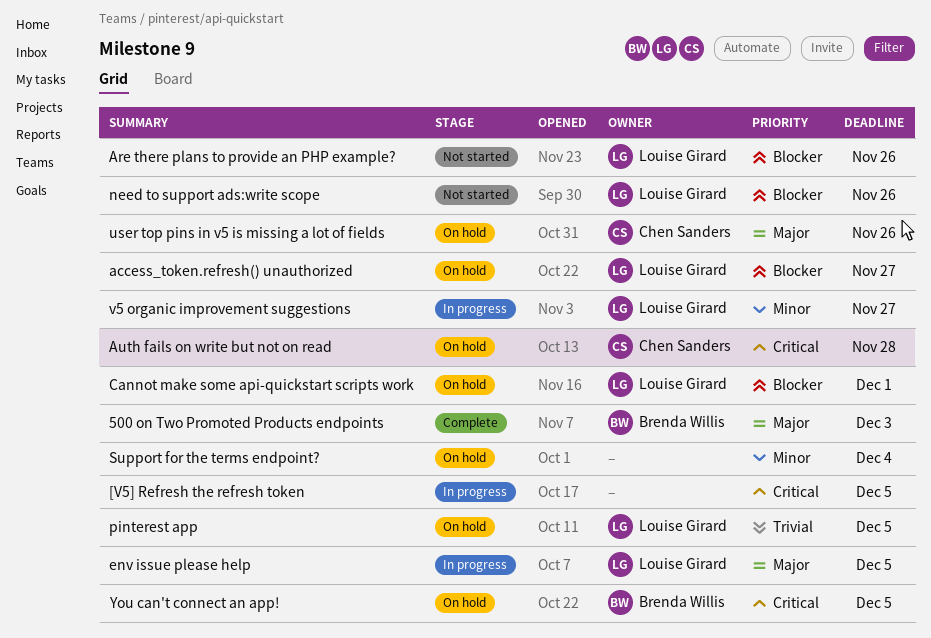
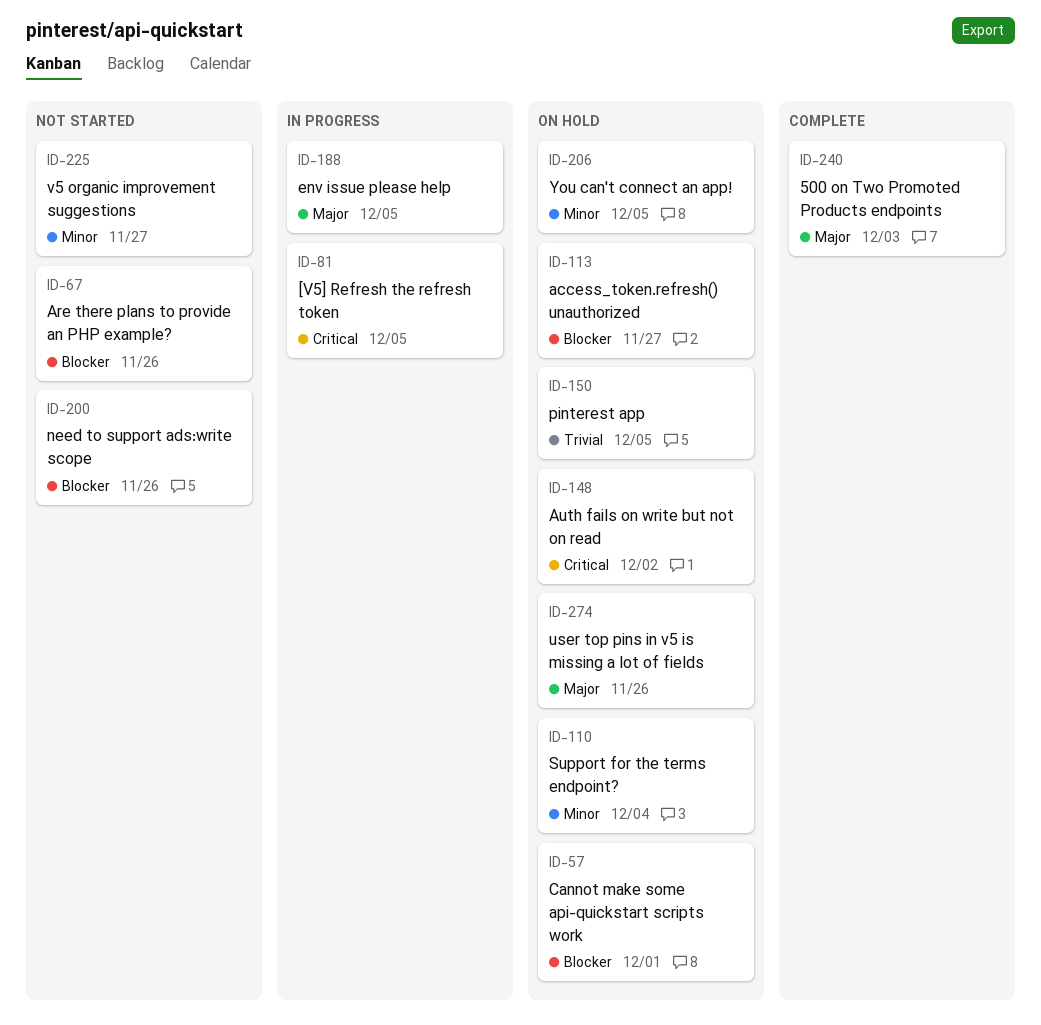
Auth fails on write but not on read, due: Nov 28 -> Dec 2
v5 organic improvement suggestions, status: In progress -> Not started
You can't connect an app!, priority: Critical -> Minor

